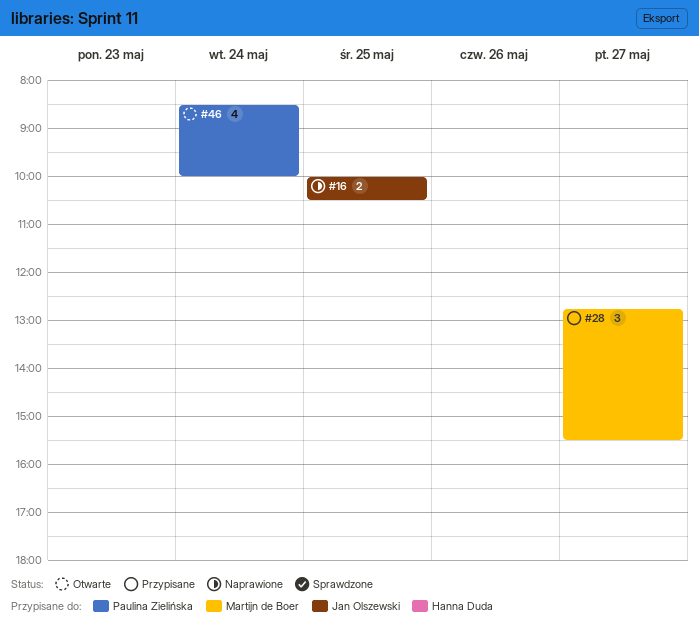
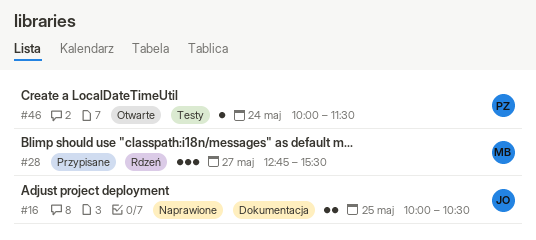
#46, estimate: 4 -> 1
#46, begins: 08:30 -> 10:00
#46, ends: 10:00 -> 11:30

